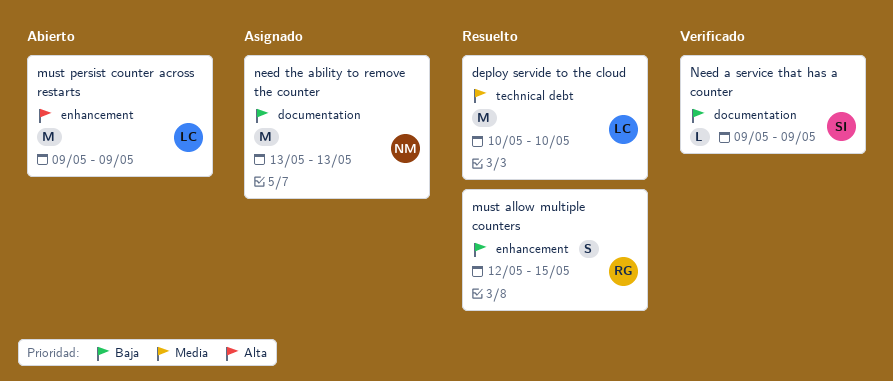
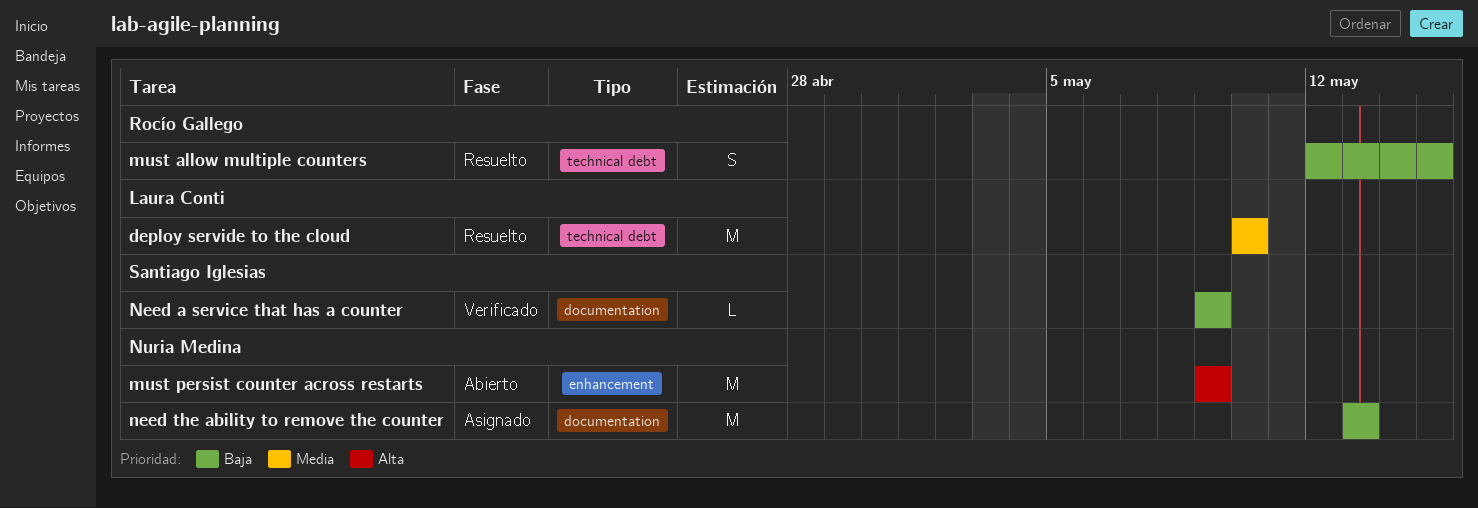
must allow multiple counters, label: enhancement -> technical debt
must persist counter across restarts, owner: Laura Conti -> Nuria Medina

